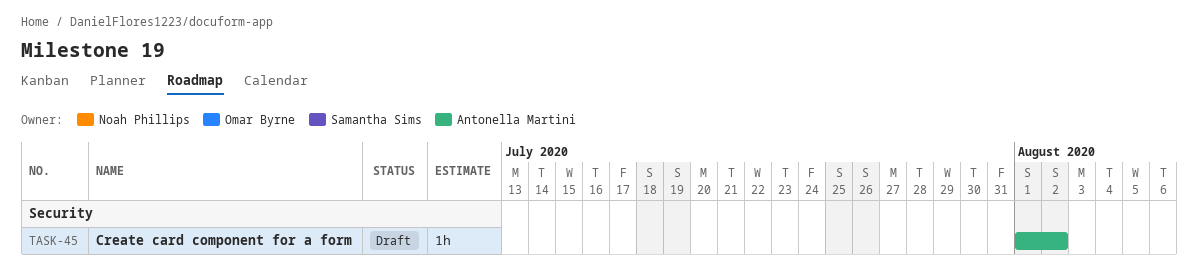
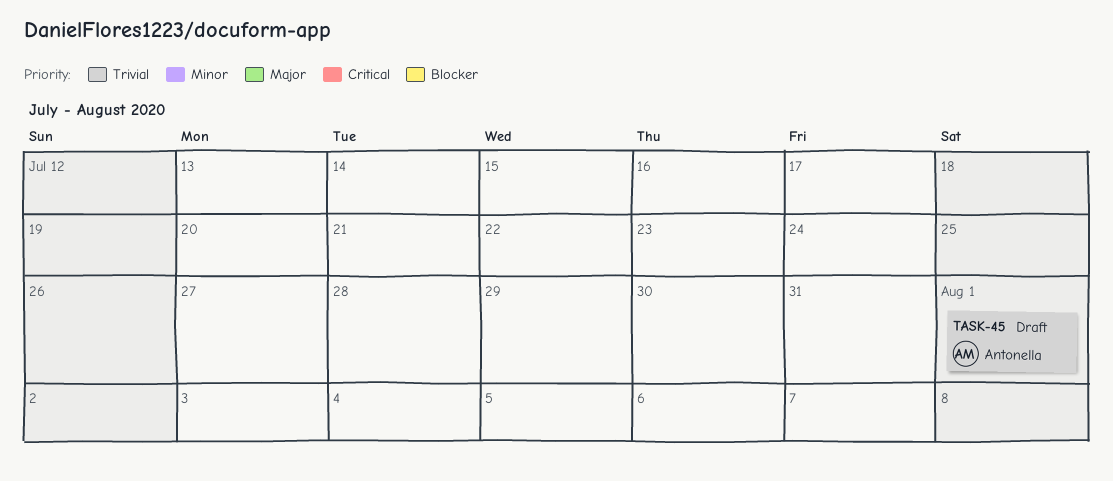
TASK-45, due: Aug 2 -> Aug 1

